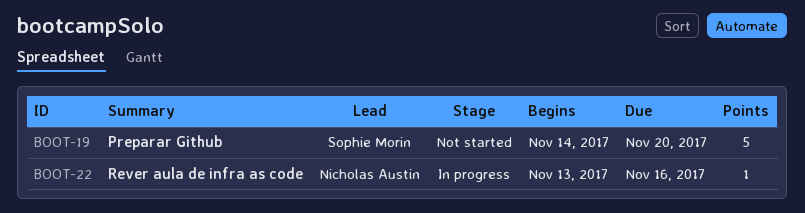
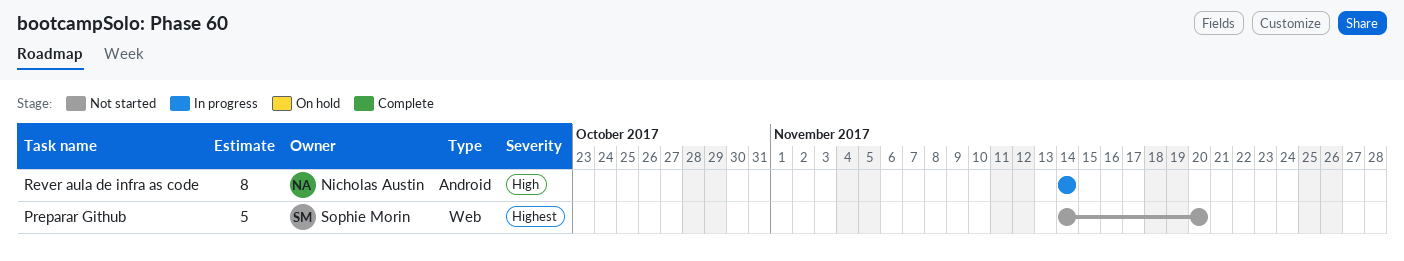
Rever aula de infra as code, estimate: 1 -> 8
Rever aula de infra as code, start: Nov 13 -> Nov 14
Rever aula de infra as code, due: Nov 16 -> Nov 14

